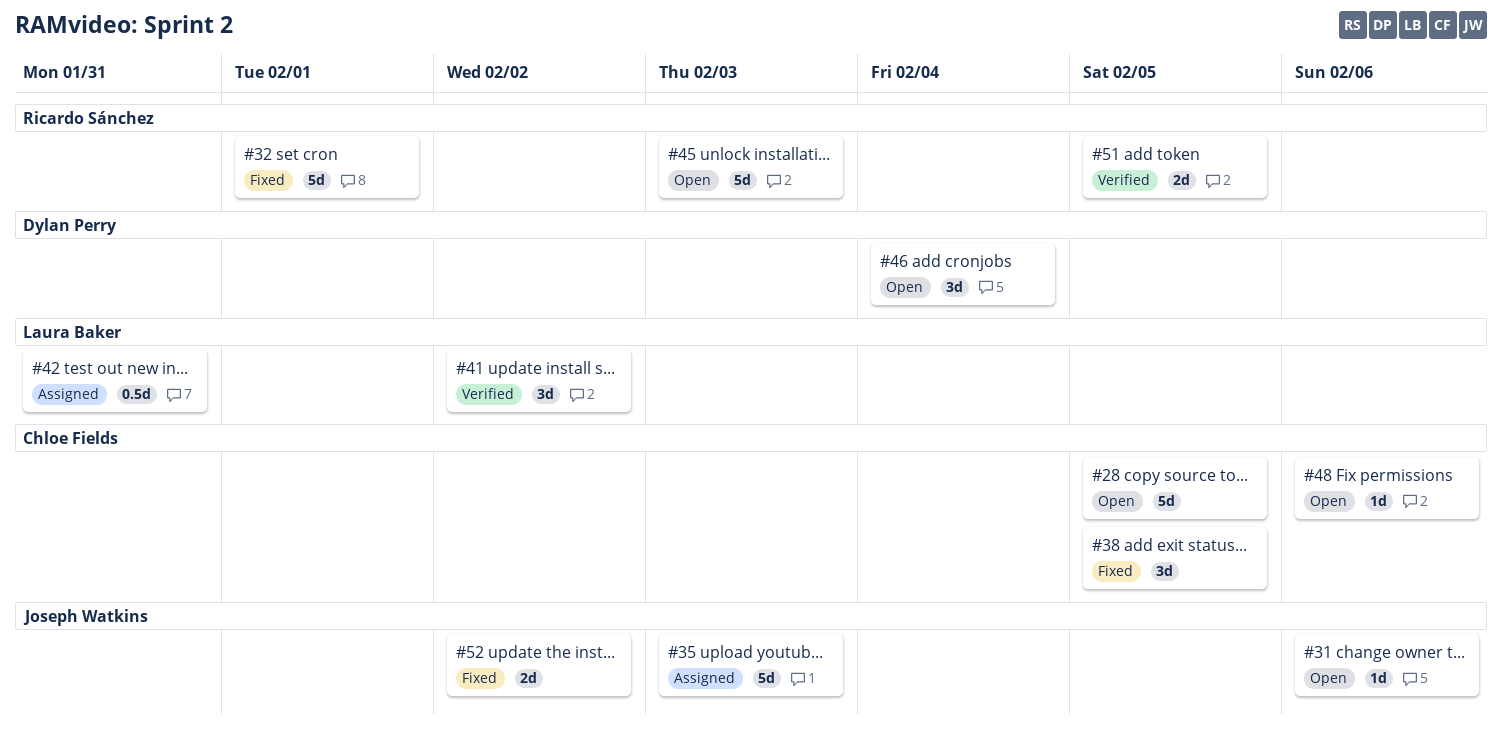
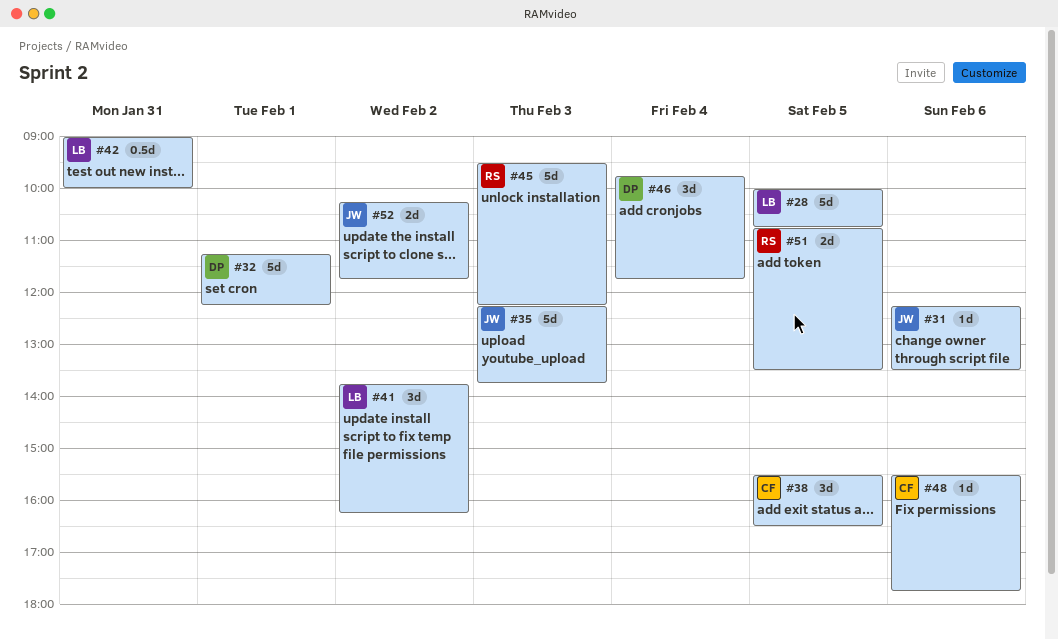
#28, owner: Chloe Fields -> Laura Baker
#32, owner: Ricardo Sánchez -> Dylan Perry

